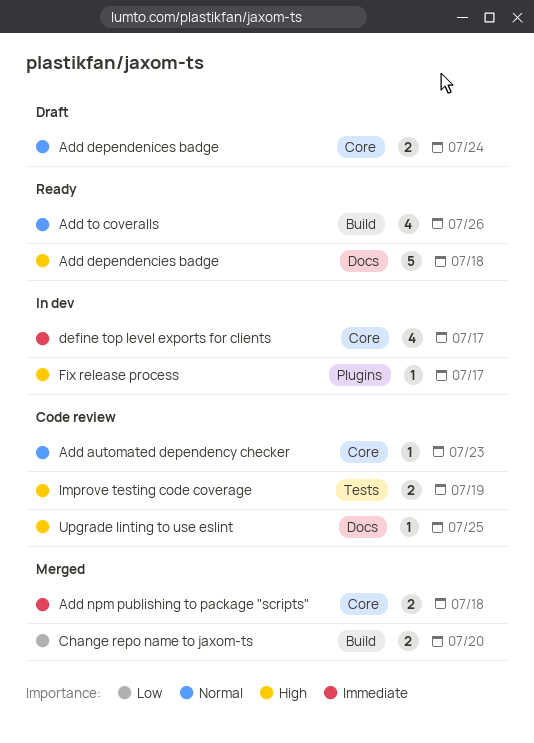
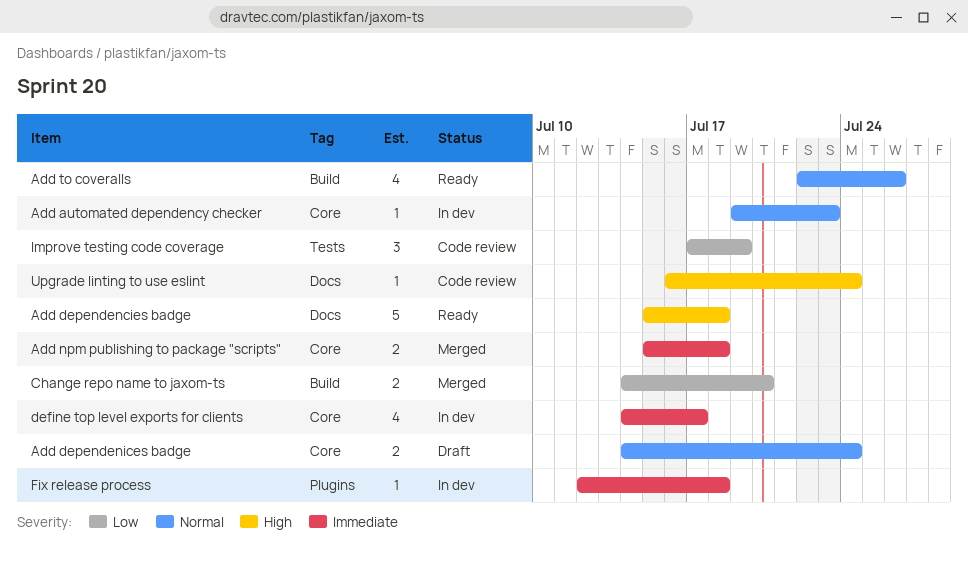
Add automated dependency checker, status: Code review -> In dev
Fix release process, priority: High -> Immediate
Fix release process, due: Jul 17 -> Jul 18
Improve testing code coverage, priority: High -> Low
Improve testing code coverage, estimate: 2 -> 3
Upgrade linting to use eslint, due: Jul 25 -> Jul 24

